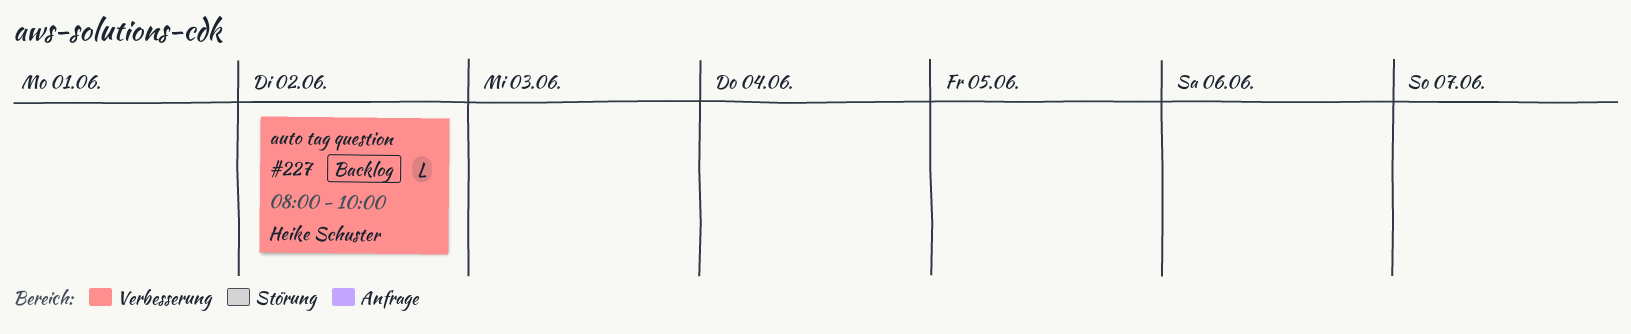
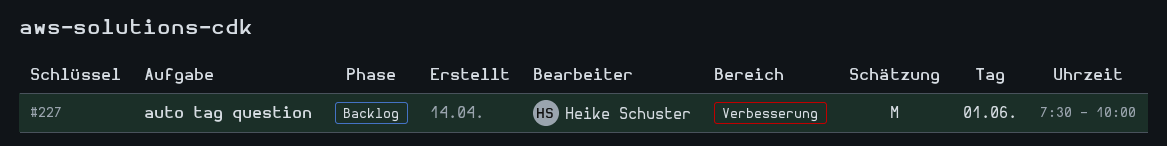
#227, estimate: L -> M
#227, day: Jun 2 -> Jun 1
#227, begins: 08:00 -> 07:30

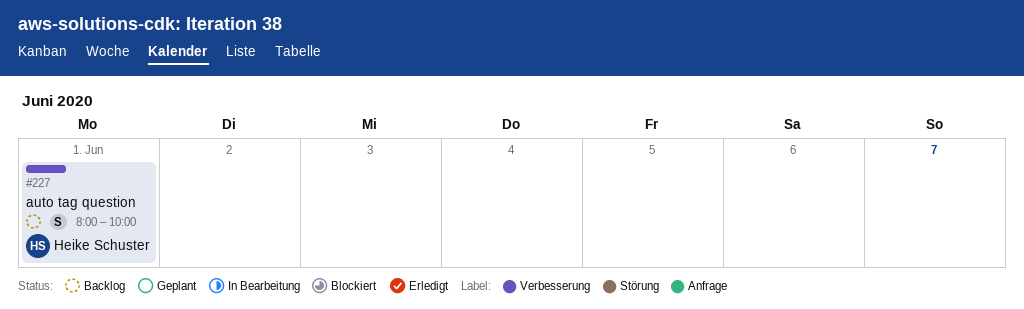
#227, estimate: M -> S
#227, begins: 07:30 -> 08:00

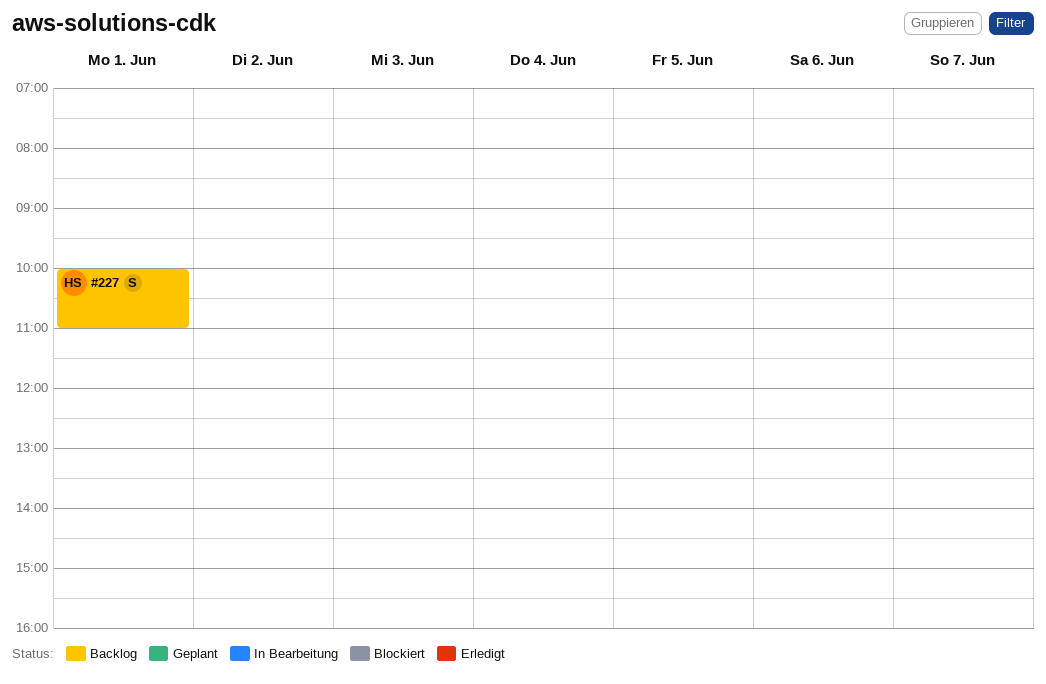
#227, begins: 08:00 -> 10:00
#227, ends: 10:00 -> 11:00

